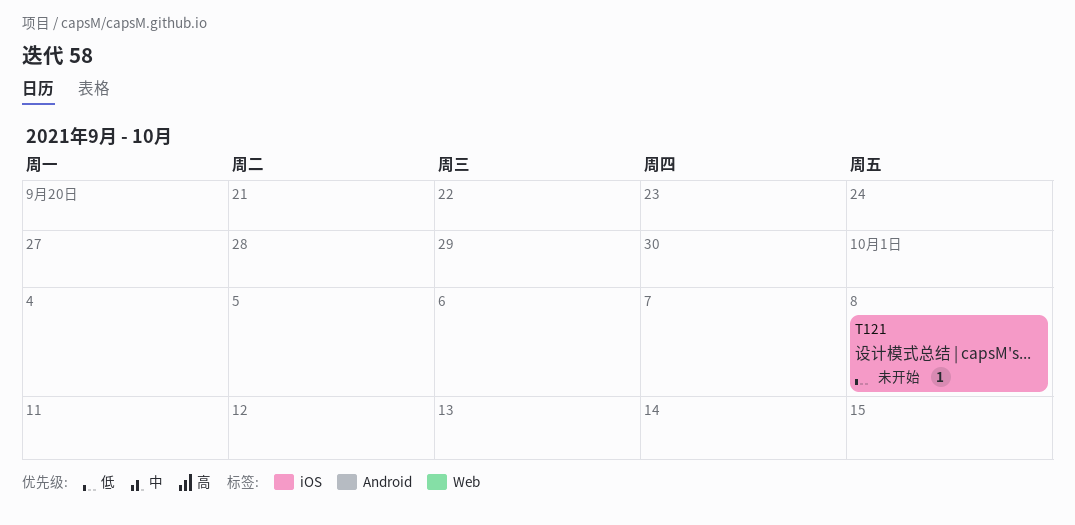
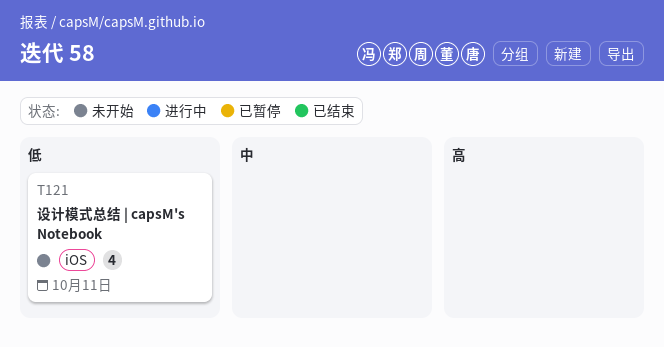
T121, estimate: 1 -> 4
T121, due: Oct 8 -> Oct 11

